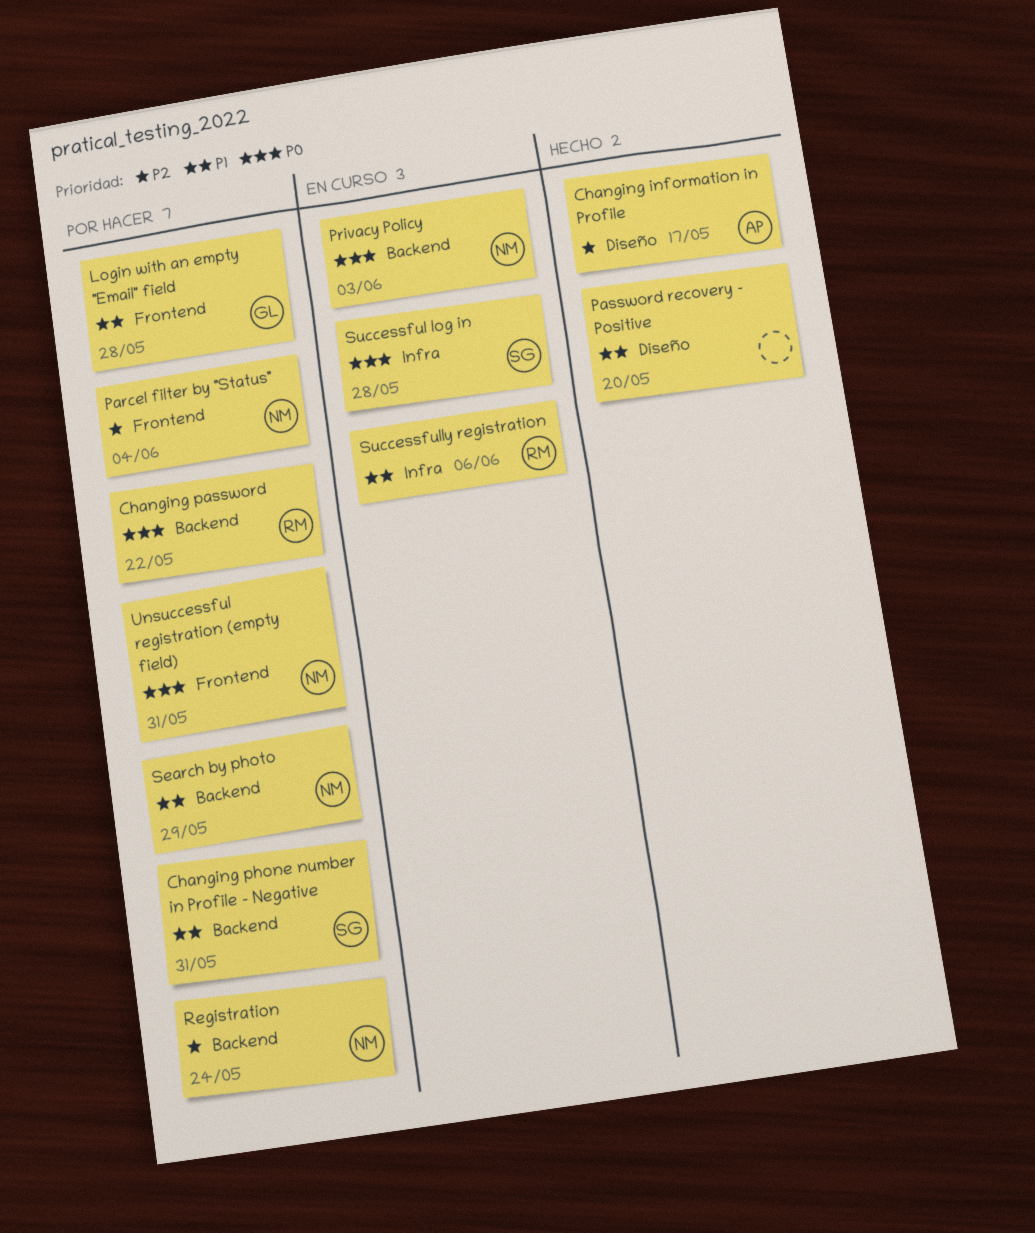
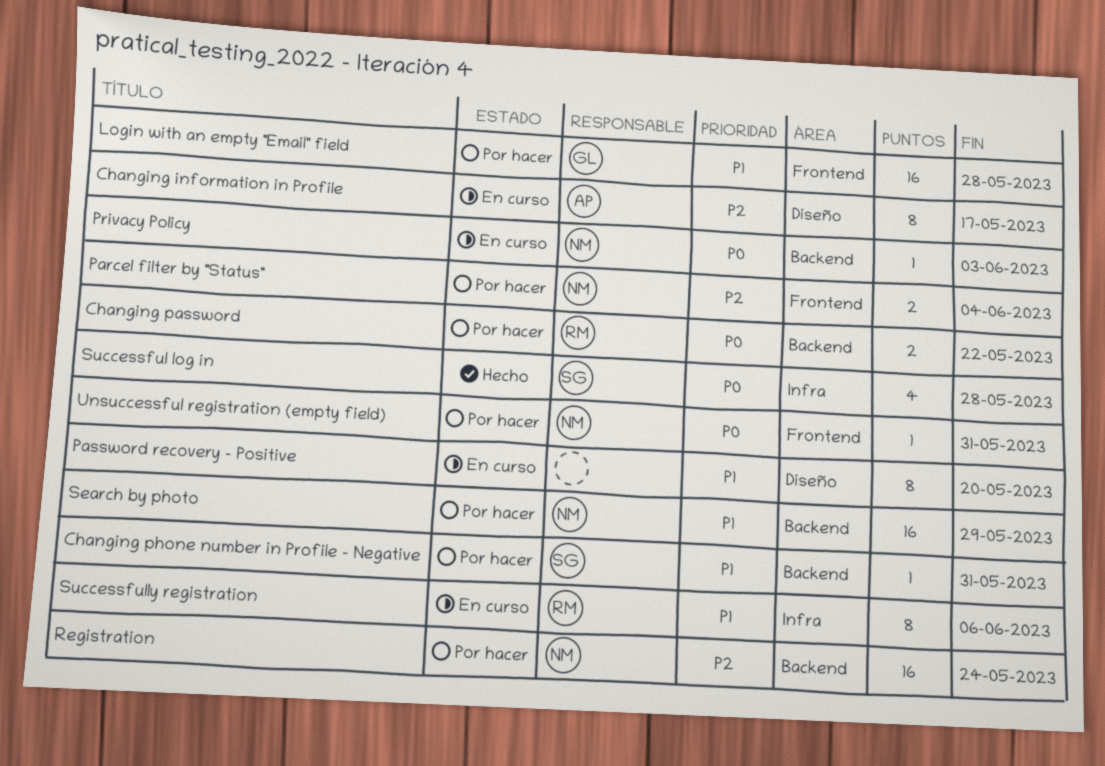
Changing information in Profile, status: Hecho -> En curso
Password recovery - Positive, status: Hecho -> En curso
Successful log in, status: En curso -> Hecho

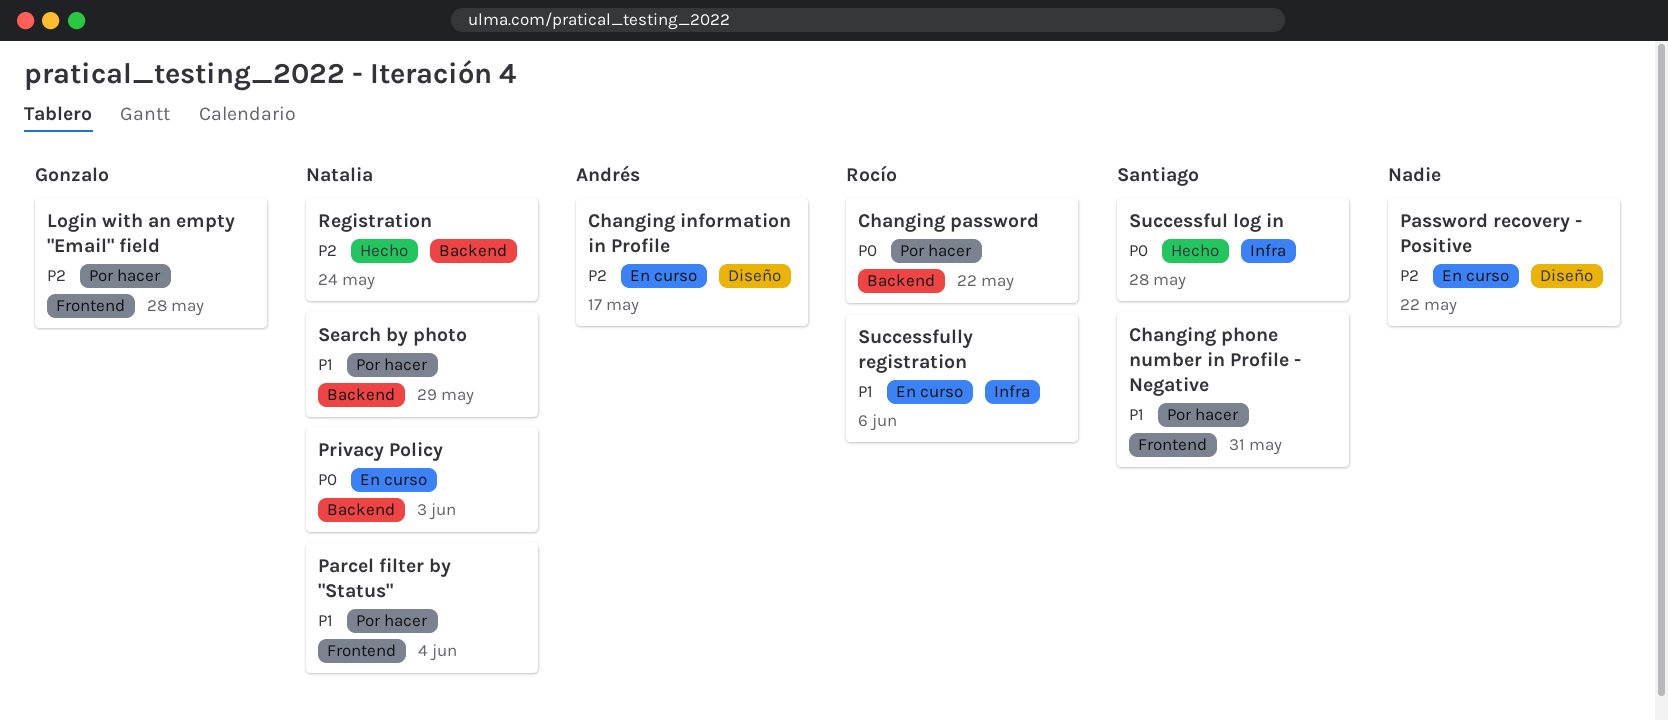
Changing phone number in Profile - Negative, label: Backend -> Frontend
Login with an empty "Email" field, priority: P1 -> P2
Parcel filter by "Status", priority: P2 -> P1
Password recovery - Positive, priority: P1 -> P2
Password recovery - Positive, due: May 20 -> May 22
Registration, status: Por hacer -> Hecho
Unsuccessful registration (empty field): present -> none

